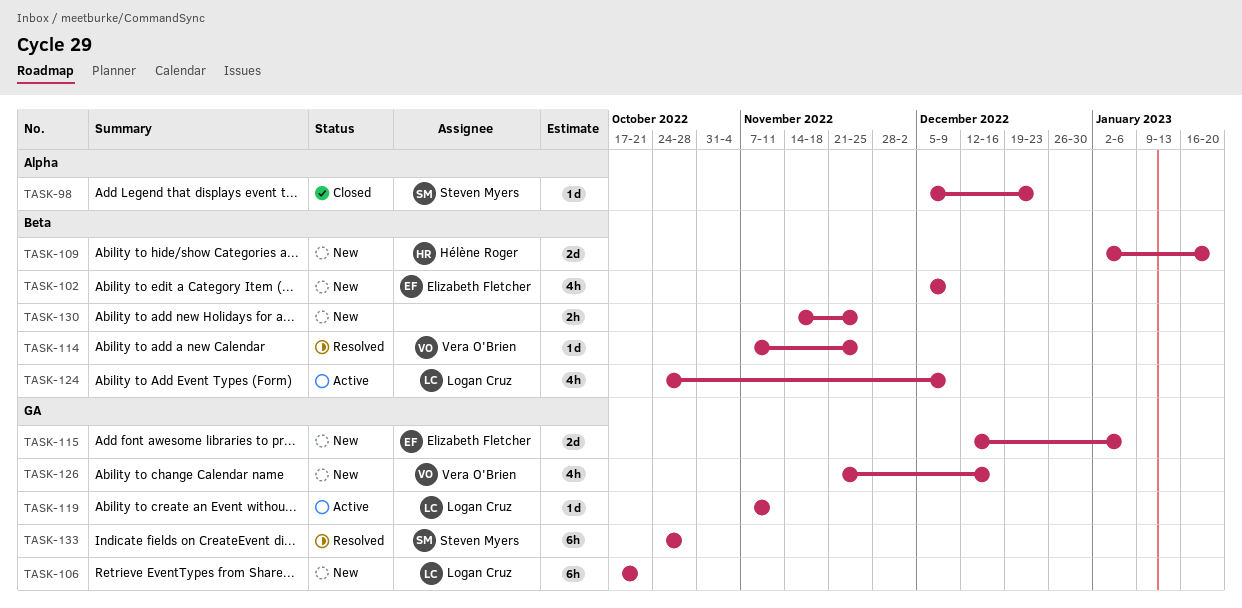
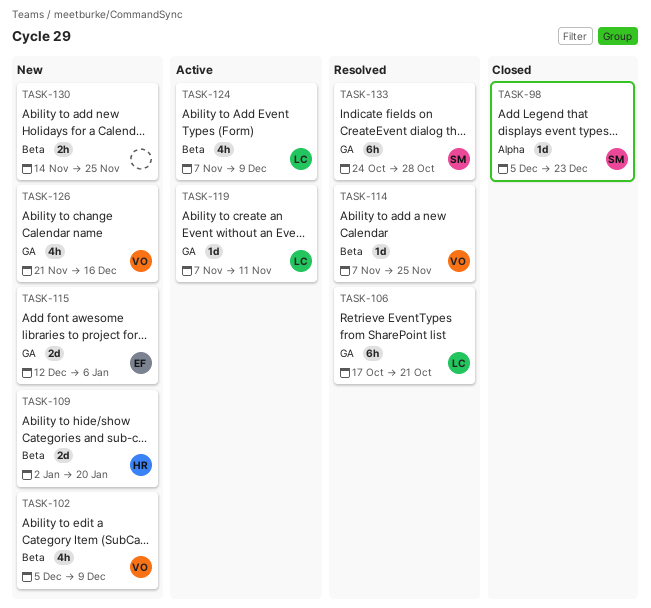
TASK-102, owner: Elizabeth Fletcher -> Vera O'Brien
TASK-106, status: New -> Resolved
TASK-124, start: Oct 24 -> Nov 7

